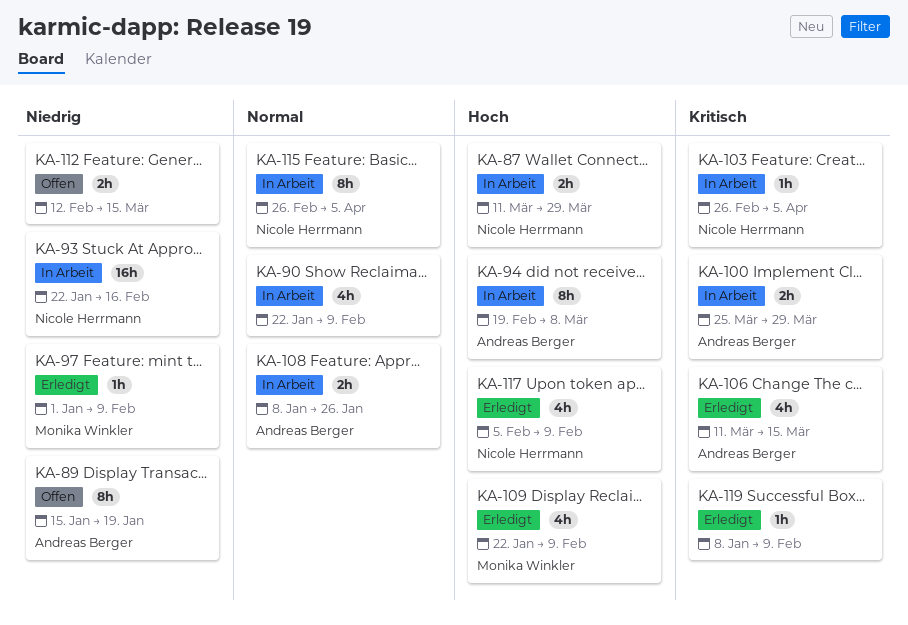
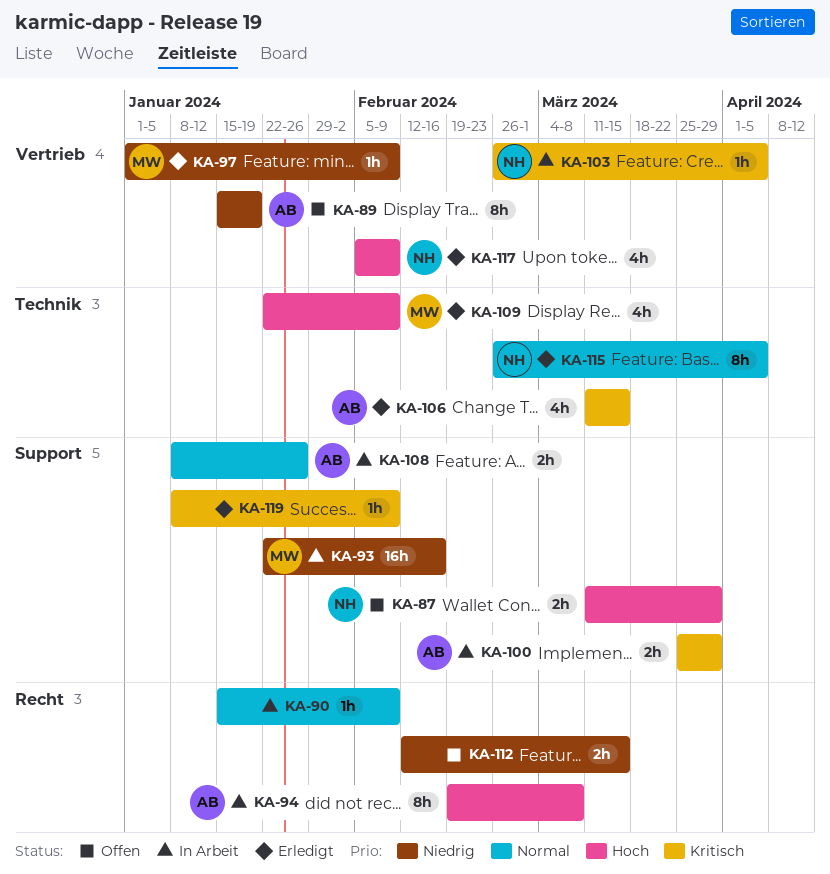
KA-87, status: In Arbeit -> Offen
KA-90, estimate: 4h -> 1h
KA-90, start: Jan 22 -> Jan 15
KA-93, owner: Nicole Herrmann -> Monika Winkler
KA-115, status: In Arbeit -> Erledigt

